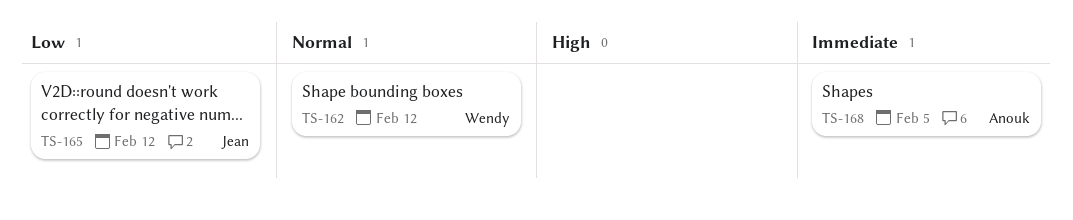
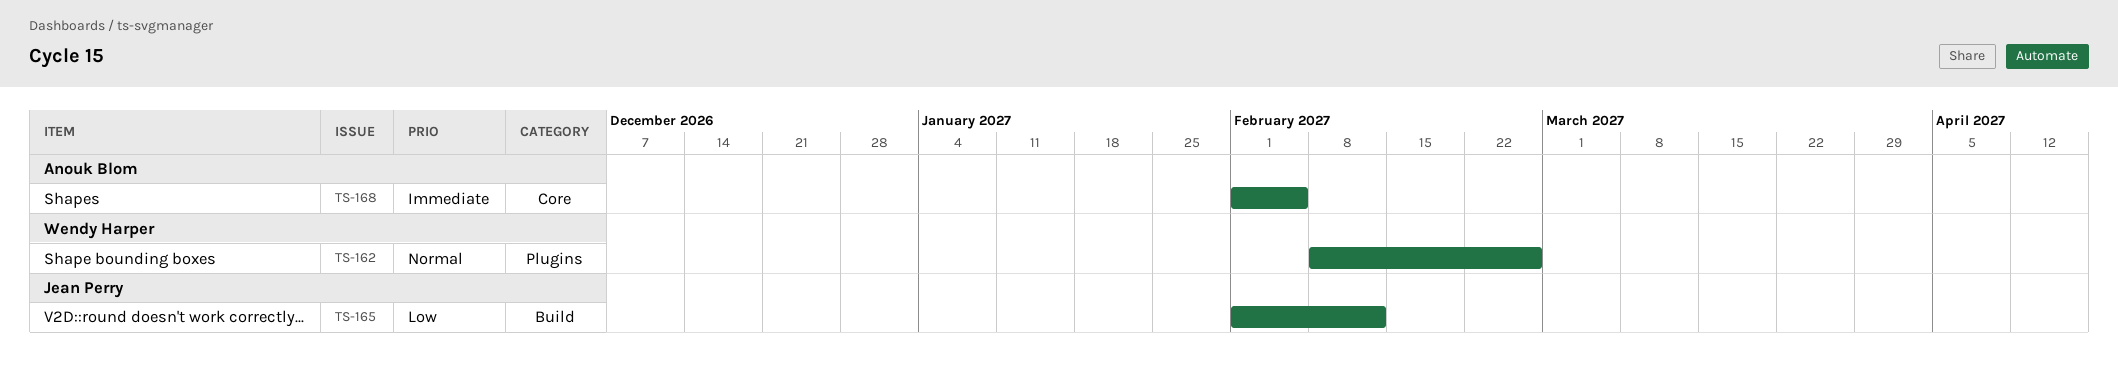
TS-162, due: Feb 12 -> Feb 26

